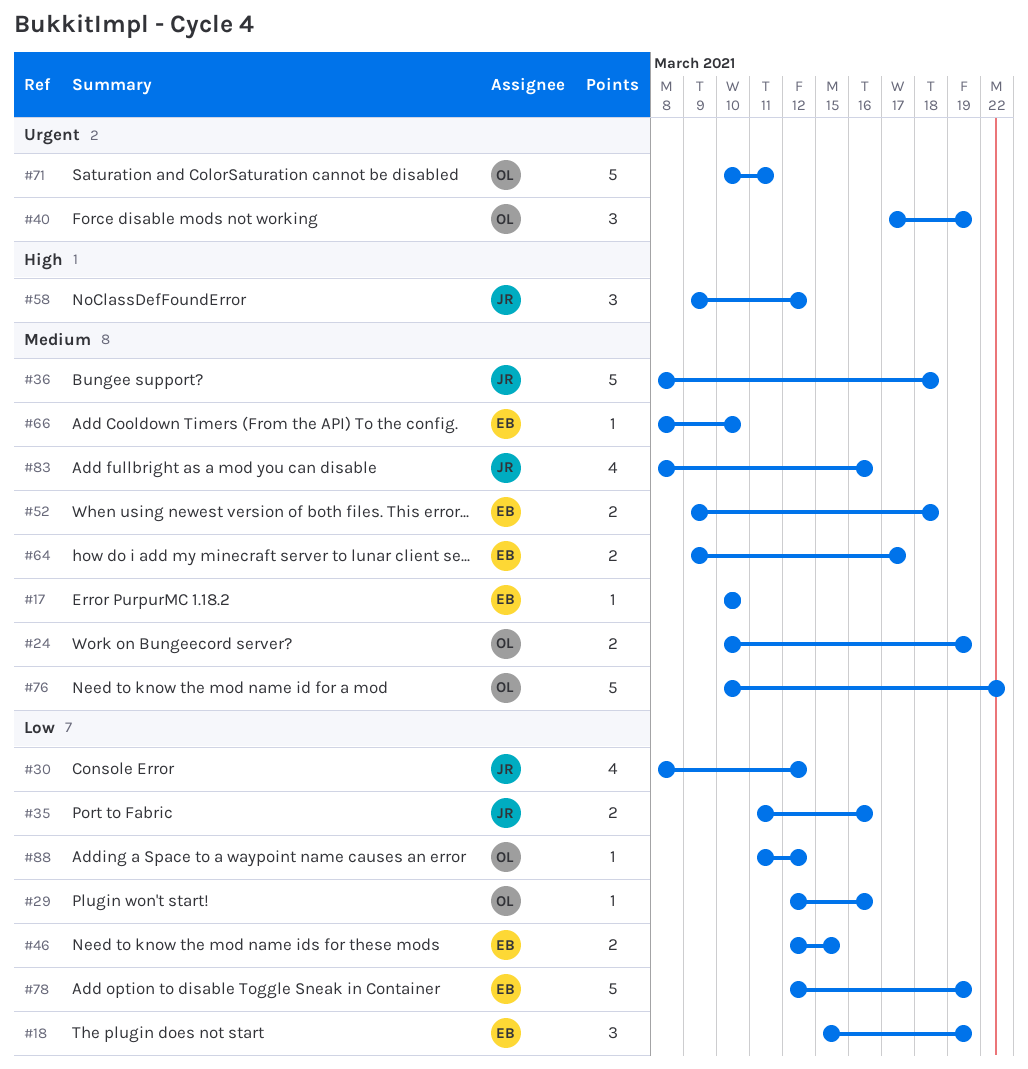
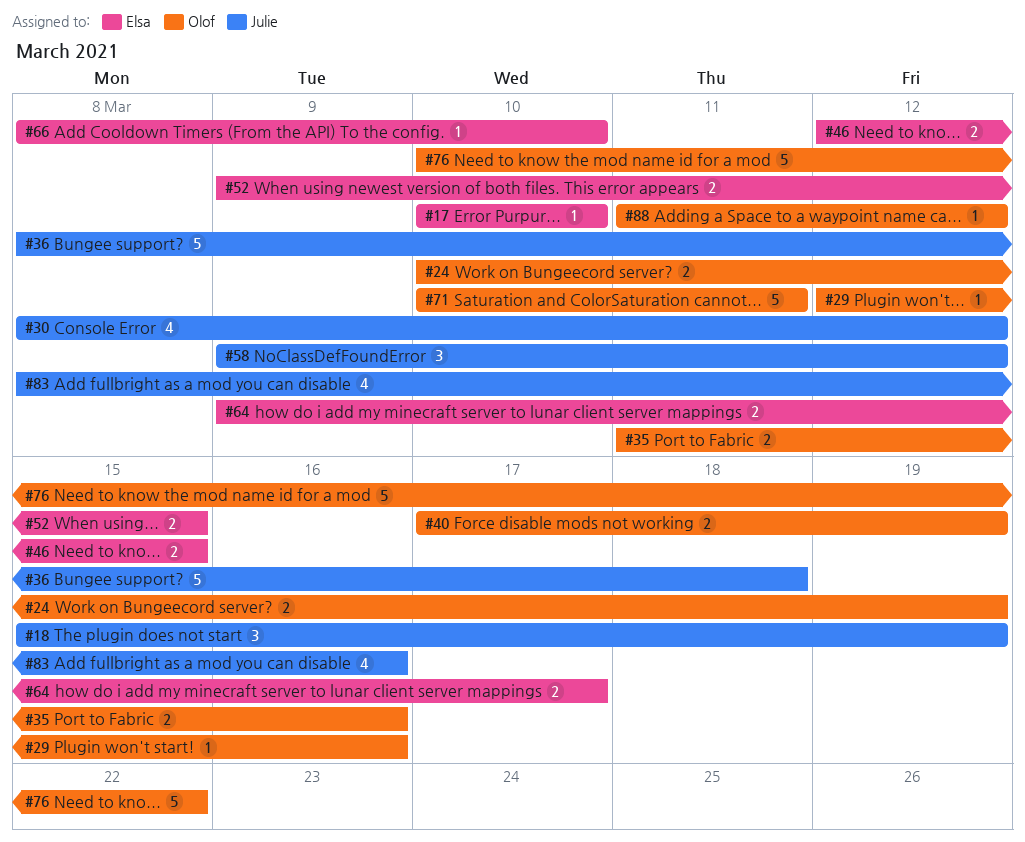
#18, owner: Elsa -> Julie
#35, owner: Julie -> Olof
#40, estimate: 3 -> 2
#52, due: Mar 18 -> Mar 15
#78: present -> none

